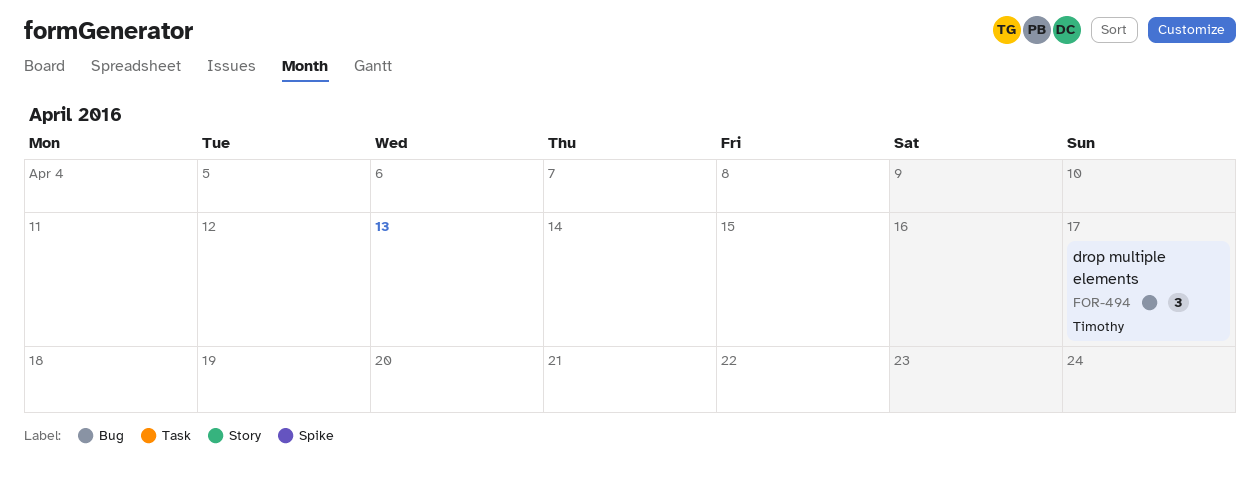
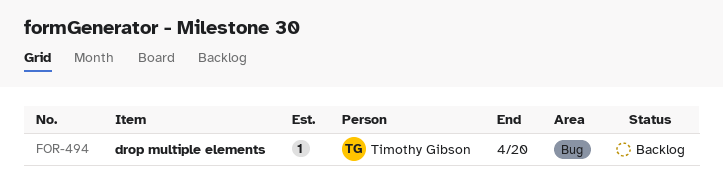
FOR-494, estimate: 3 -> 1
FOR-494, due: Apr 17 -> Apr 20

